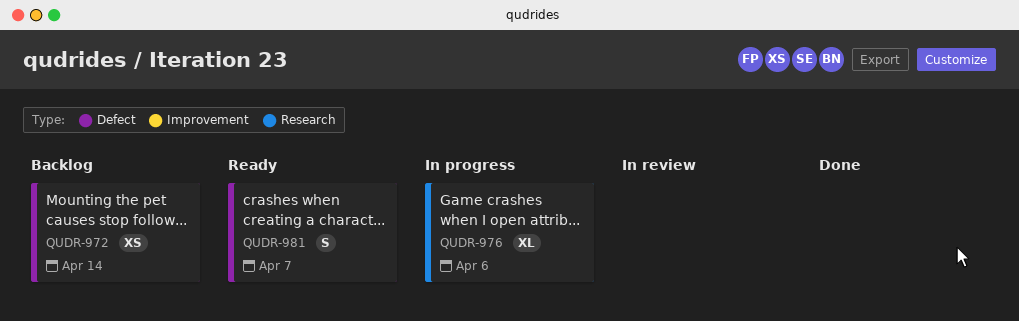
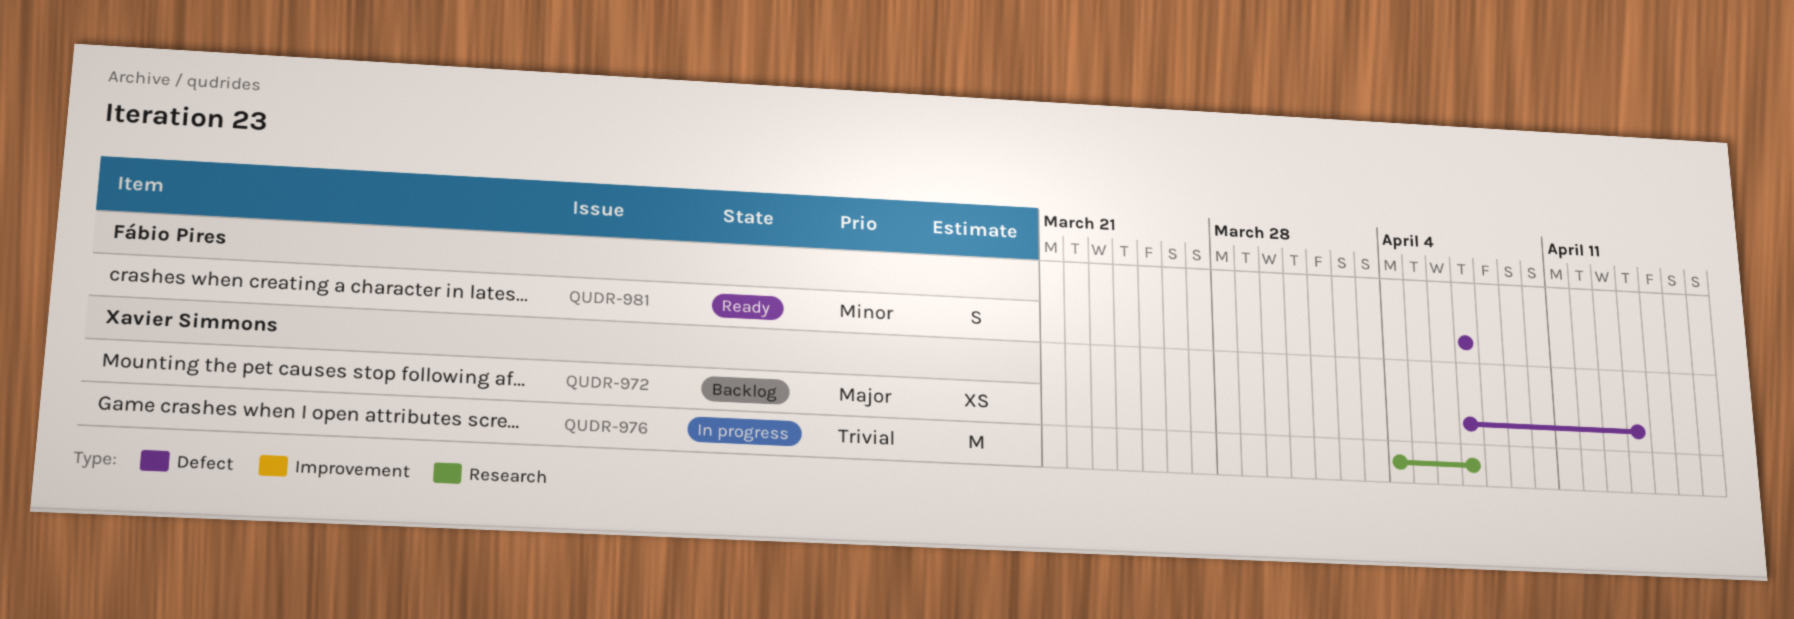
QUDR-976, estimate: XL -> M
QUDR-976, due: Apr 6 -> Apr 7

